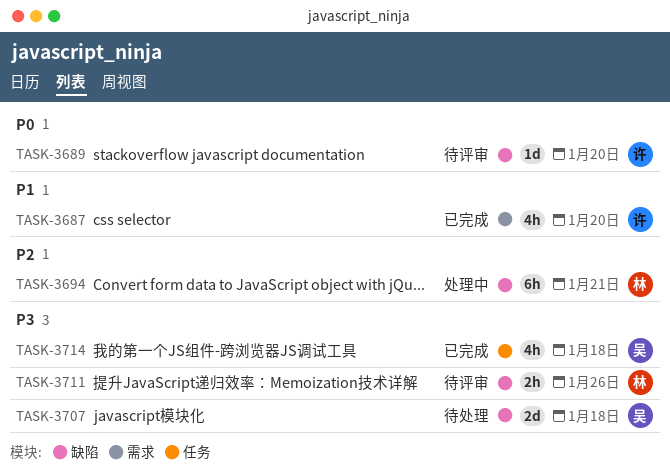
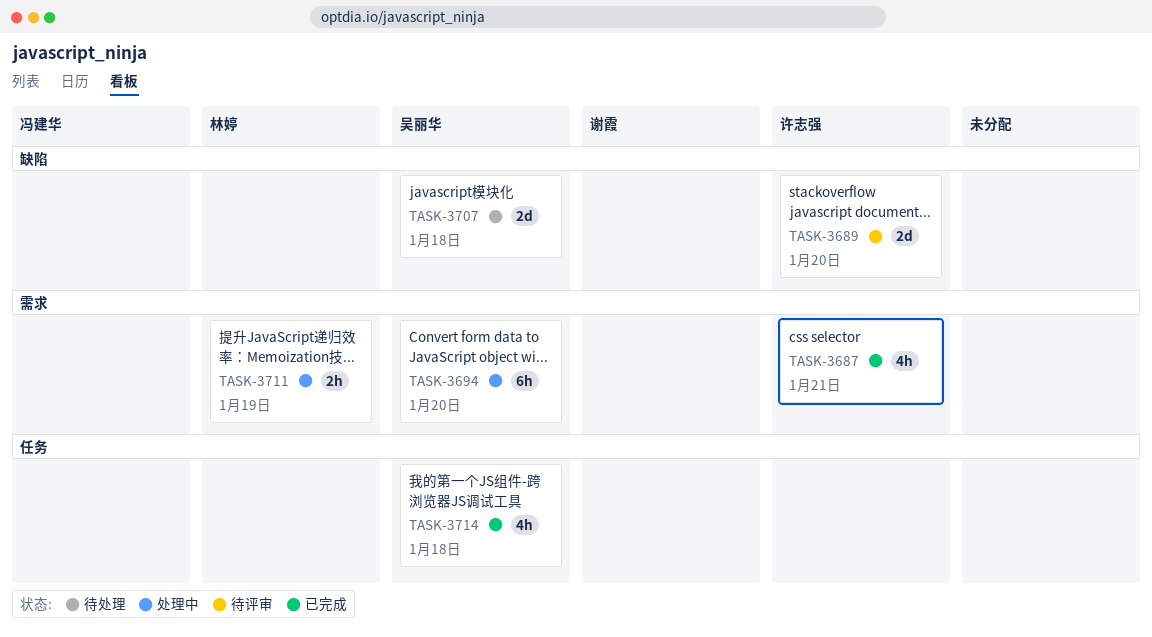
TASK-3687, due: Jan 20 -> Jan 21
TASK-3689, estimate: 1d -> 2d
TASK-3694, owner: 林婷 -> 吴丽华
TASK-3694, label: 缺陷 -> 需求
TASK-3694, due: Jan 21 -> Jan 20
TASK-3711, status: 待评审 -> 处理中
TASK-3711, label: 缺陷 -> 需求
TASK-3711, due: Jan 26 -> Jan 19

